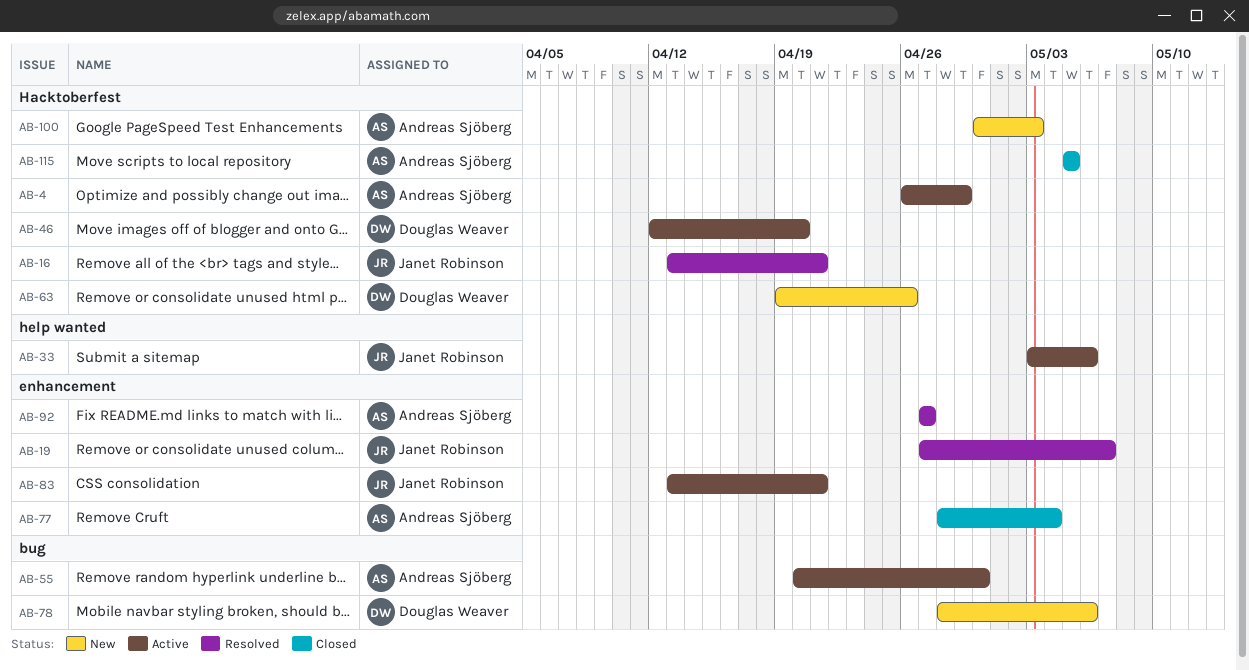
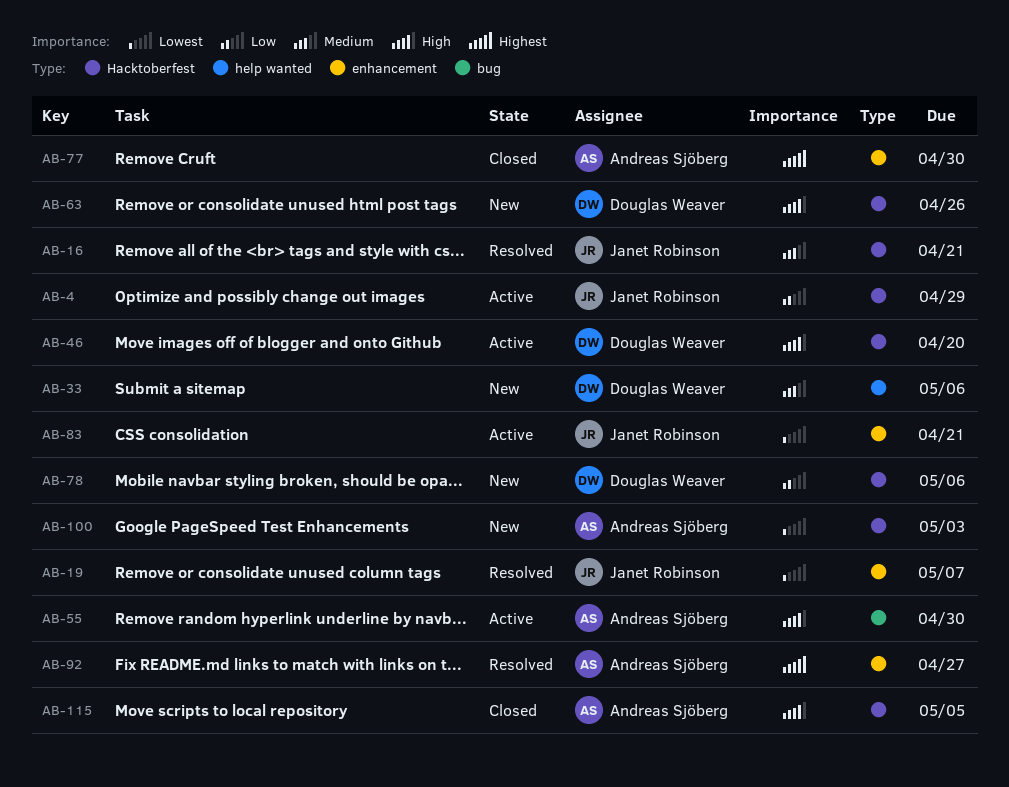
AB-4, owner: Andreas Sjöberg -> Janet Robinson
AB-33, status: Active -> New
AB-33, owner: Janet Robinson -> Douglas Weaver
AB-77, due: May 4 -> Apr 30
AB-78, label: bug -> Hacktoberfest

